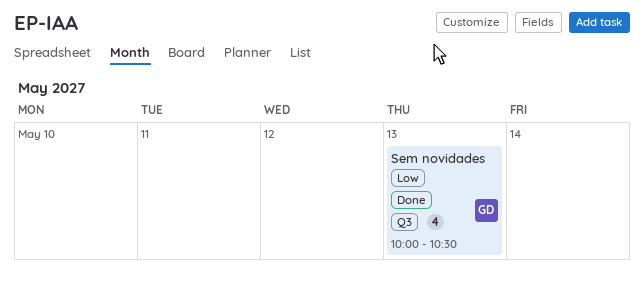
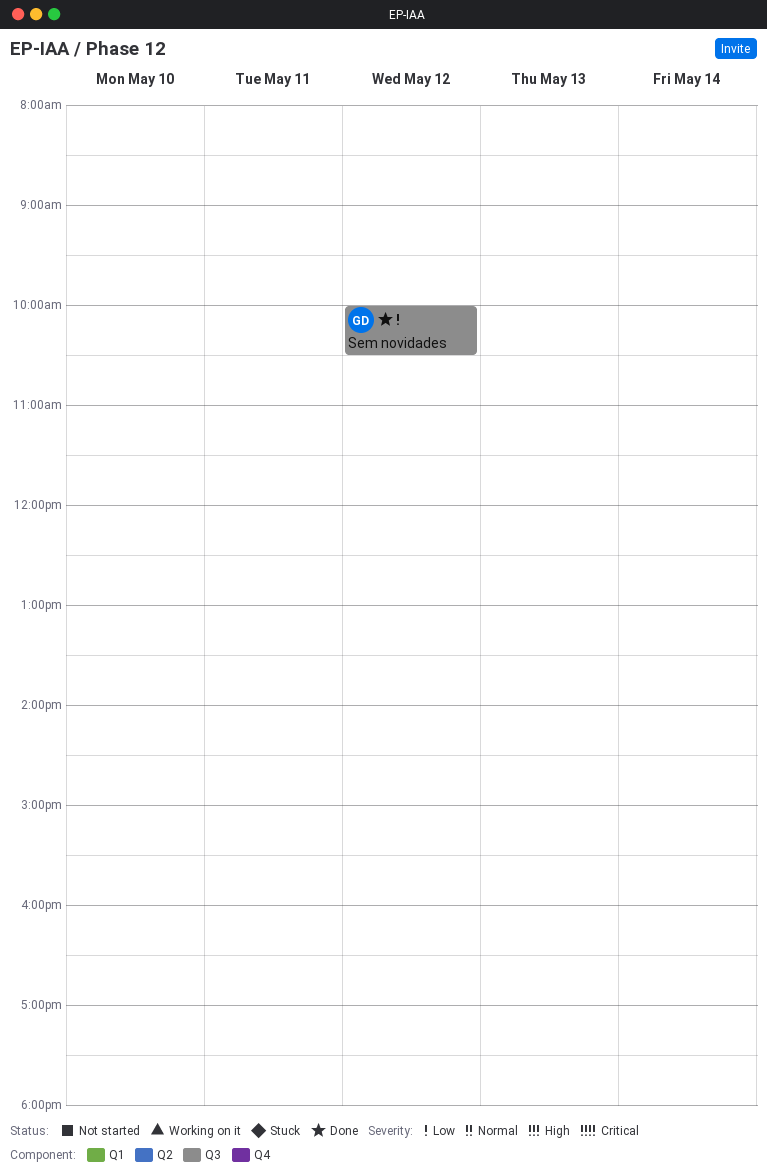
Sem novidades, day: May 13 -> May 12

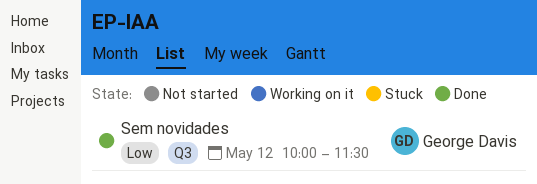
Sem novidades, ends: 10:30 -> 11:30

